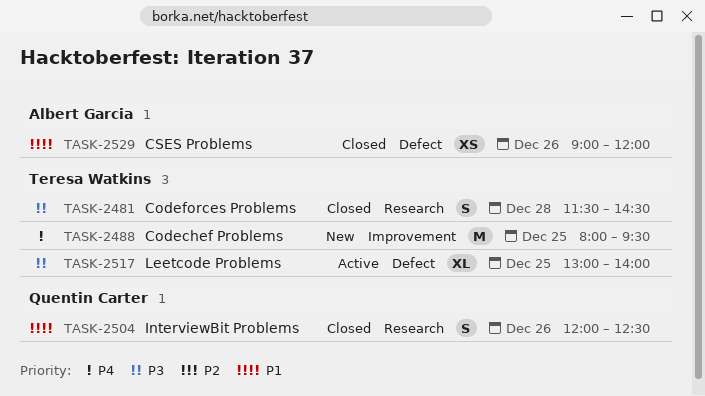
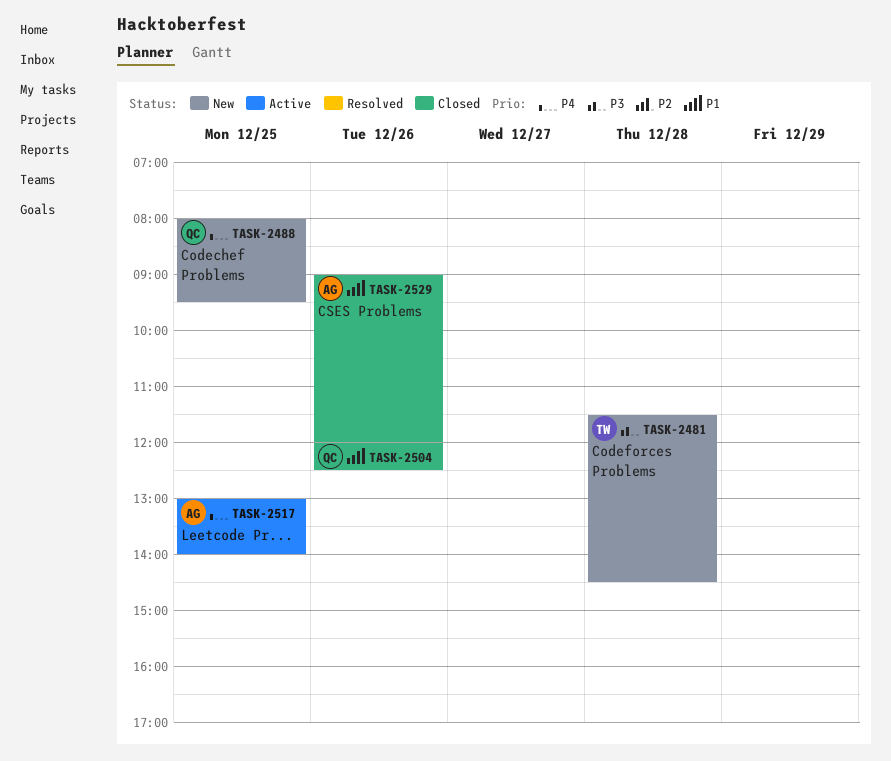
TASK-2481, status: Closed -> New
TASK-2488, owner: Teresa Watkins -> Quentin Carter
TASK-2517, owner: Teresa Watkins -> Albert Garcia
TASK-2517, priority: P3 -> P4

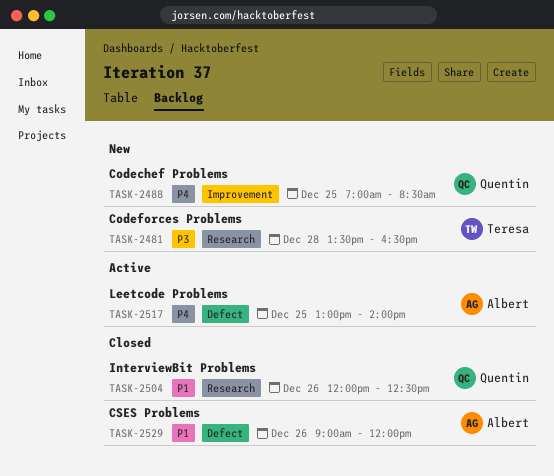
TASK-2481, begins: 11:30 -> 13:30
TASK-2481, ends: 14:30 -> 16:30
TASK-2488, begins: 08:00 -> 07:00
TASK-2488, ends: 09:30 -> 08:30

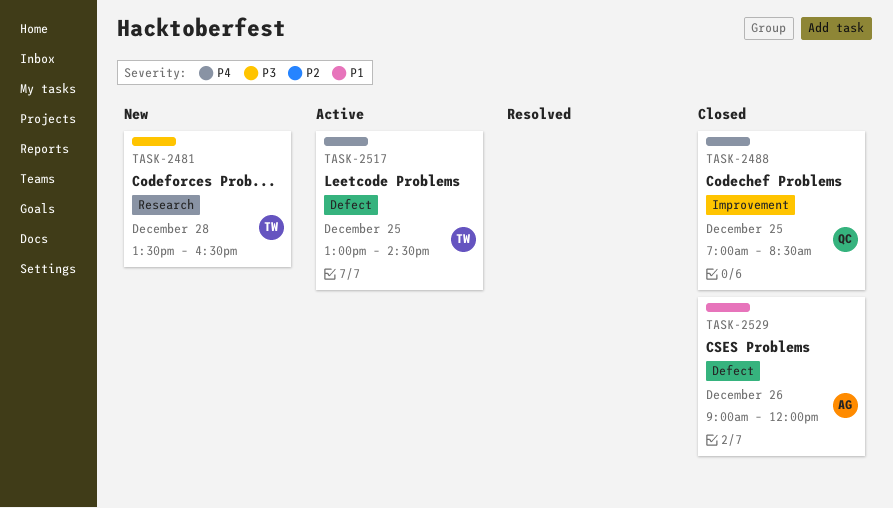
TASK-2488, status: New -> Closed
TASK-2504: present -> none
TASK-2517, owner: Albert -> Teresa
TASK-2517, ends: 14:00 -> 14:30

